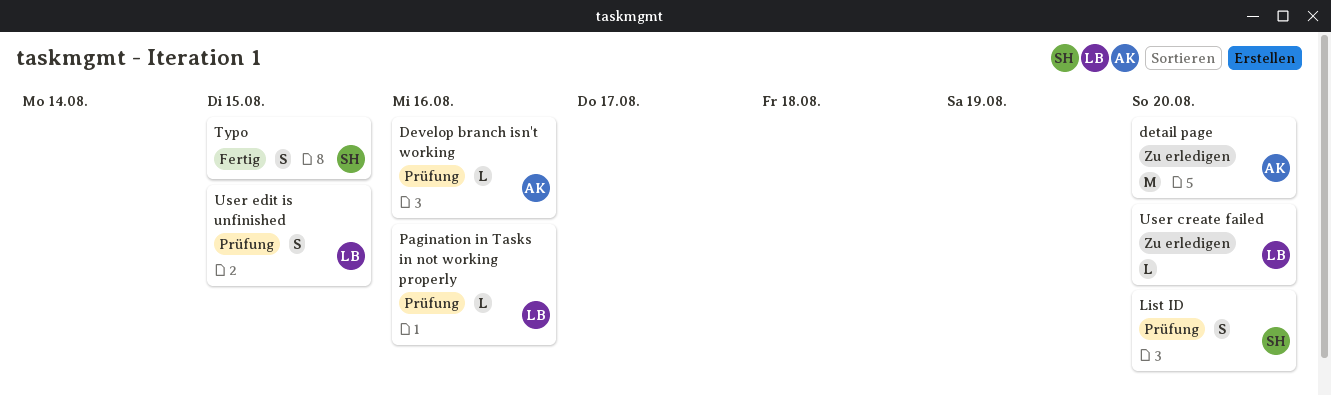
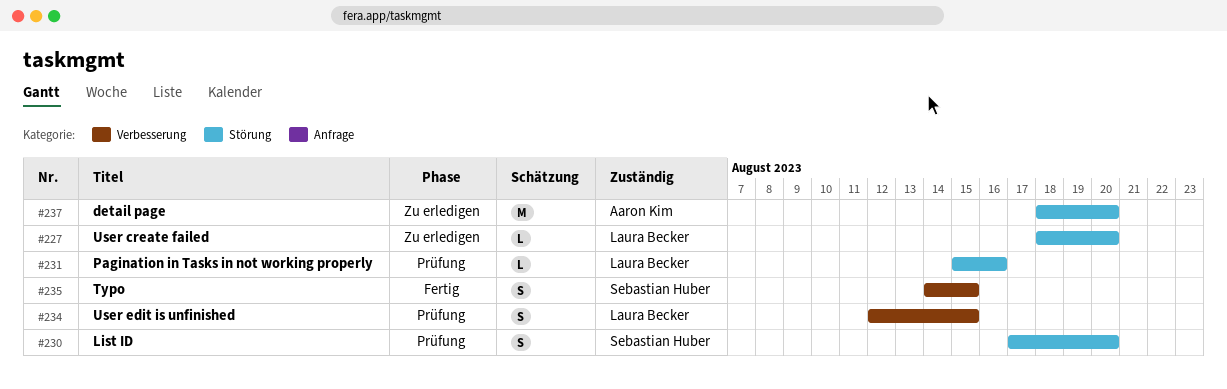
Develop branch isn't working: present -> none

